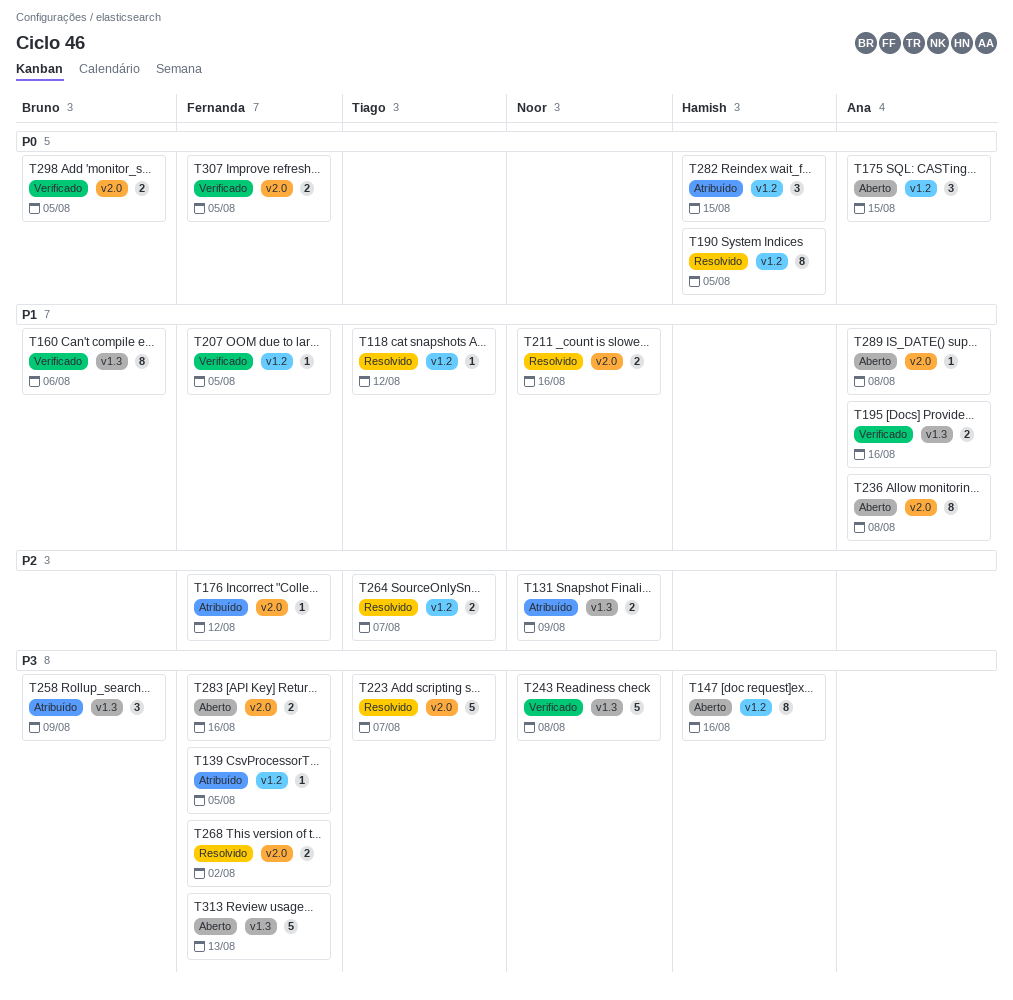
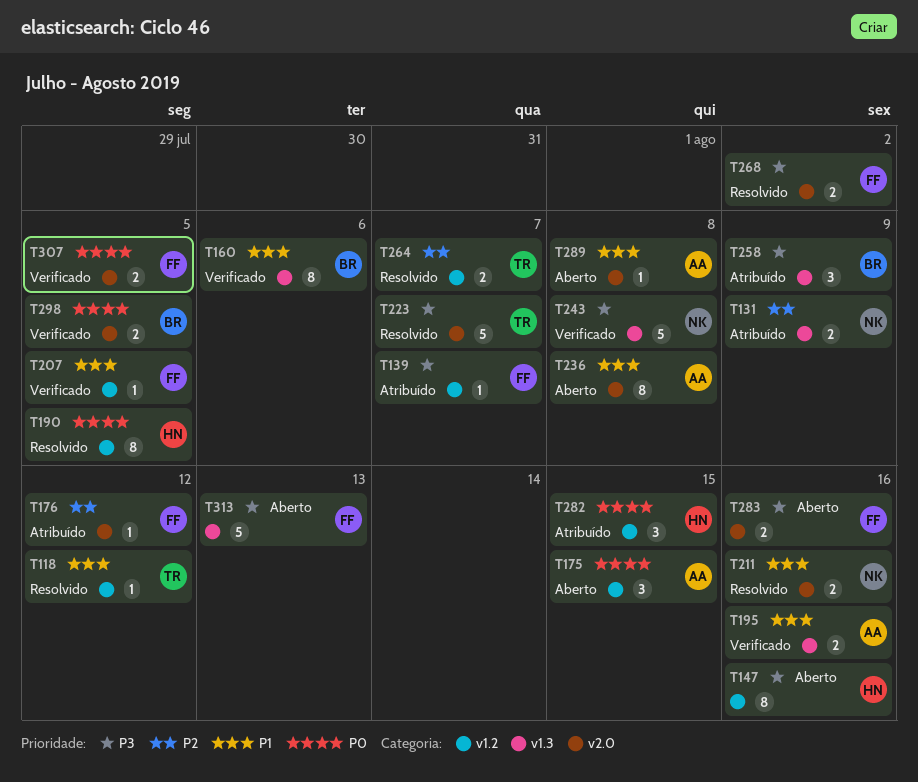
T139, due: Aug 5 -> Aug 7

